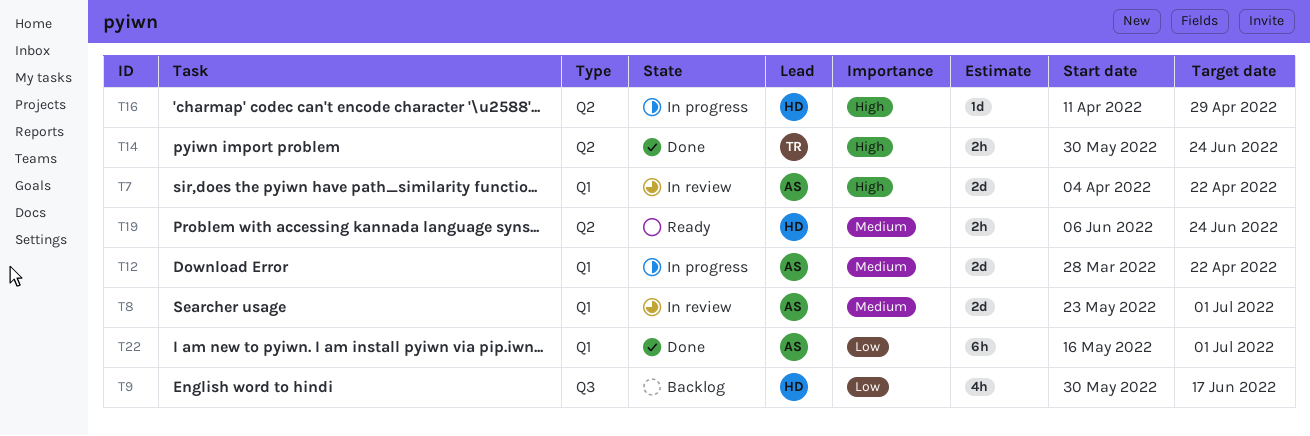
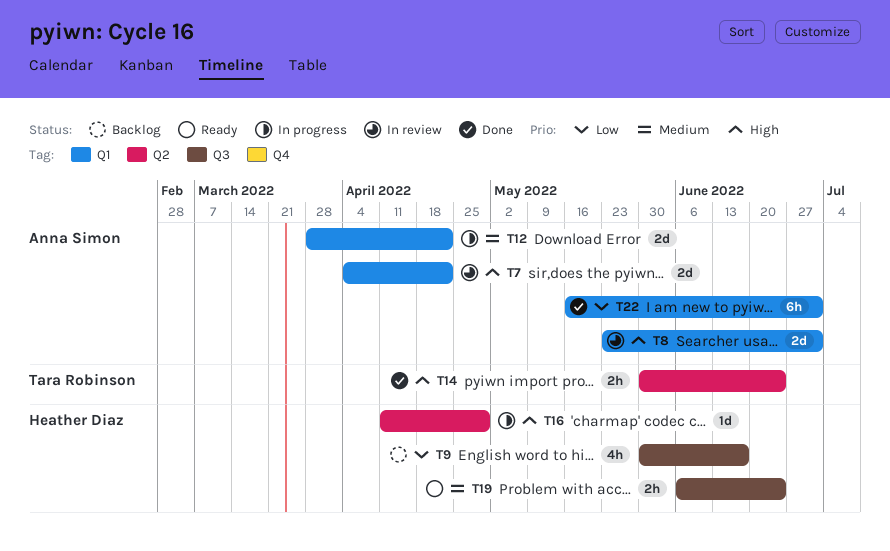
T8, priority: Medium -> High
T19, label: Q2 -> Q3

